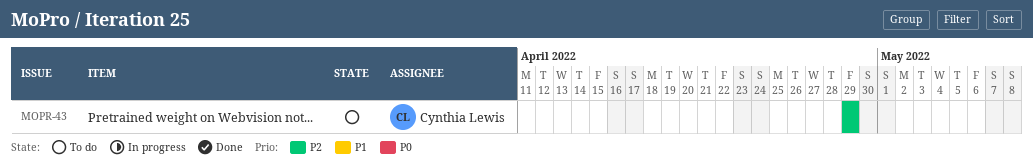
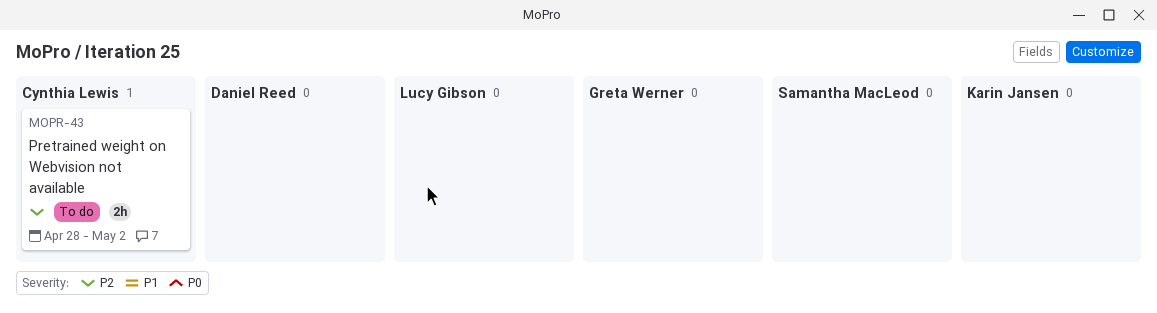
MOPR-43, start: Apr 29 -> Apr 28
MOPR-43, due: Apr 29 -> May 2

